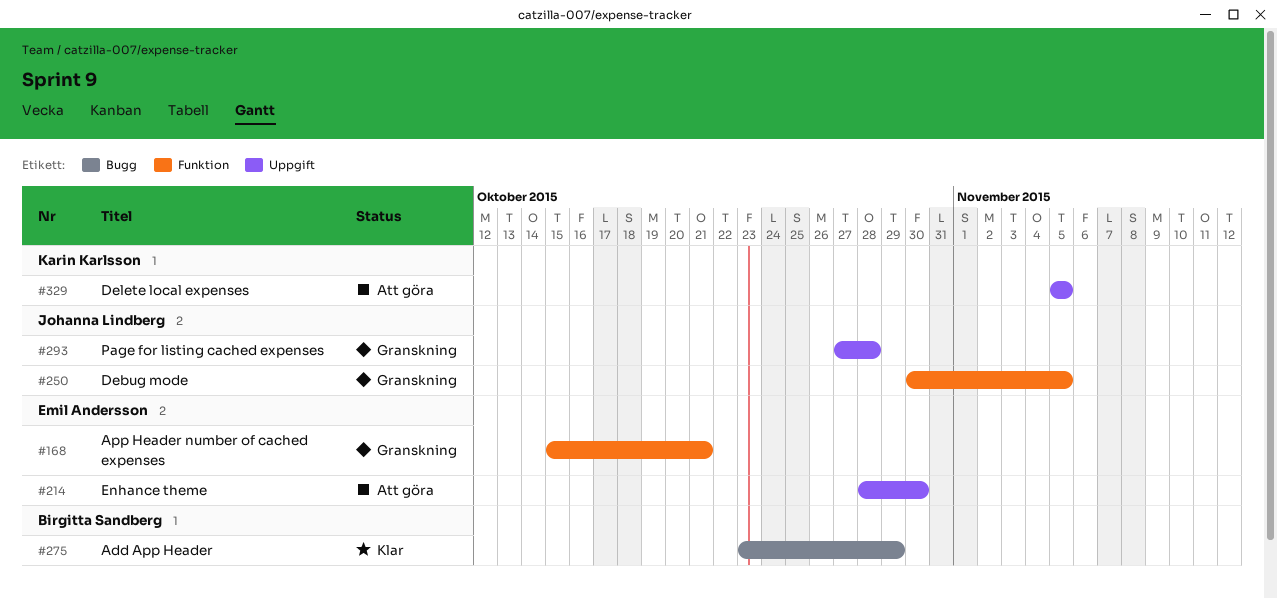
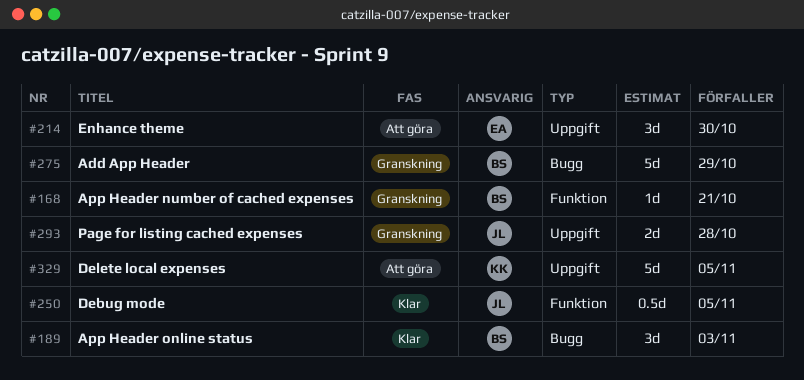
#168, owner: Emil Andersson -> Birgitta Sandberg
#189: none -> present
#250, status: Granskning -> Klar
#275, status: Klar -> Granskning

